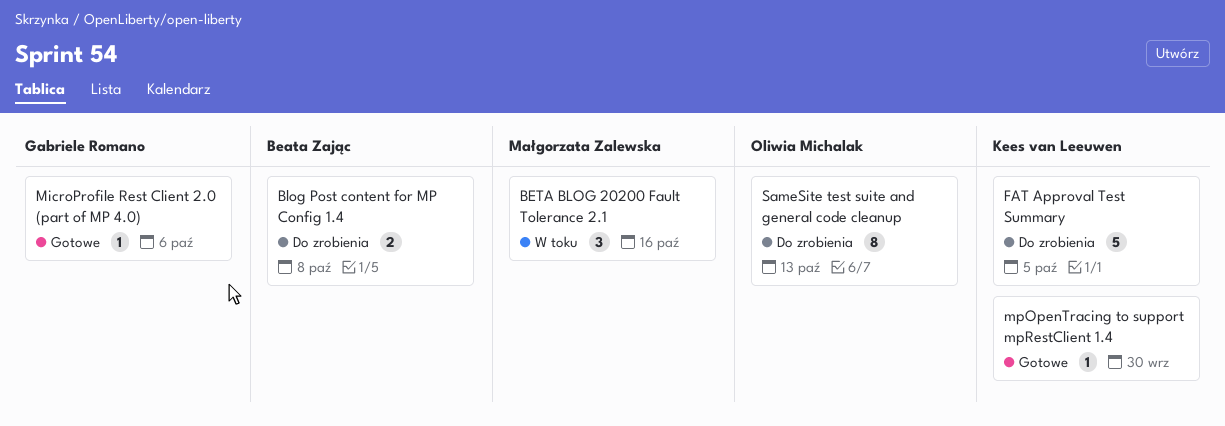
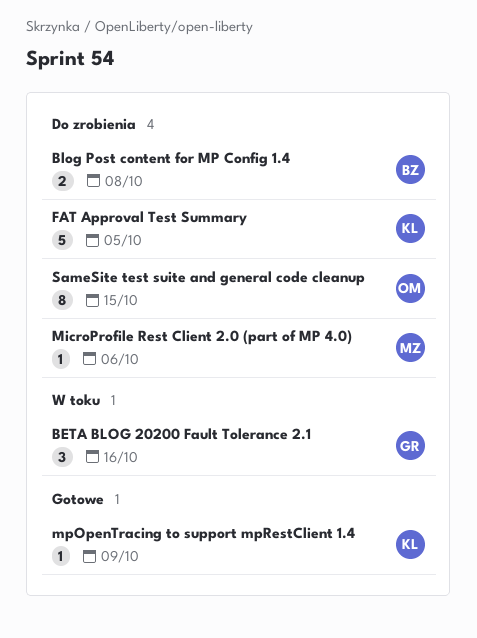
BETA BLOG 20200 Fault Tolerance 2.1, owner: Małgorzata Zalewska -> Gabriele Romano
MicroProfile Rest Client 2.0 (part of MP 4.0), status: Gotowe -> Do zrobienia
MicroProfile Rest Client 2.0 (part of MP 4.0), owner: Gabriele Romano -> Małgorzata Zalewska
mpOpenTracing to support mpRestClient 1.4, due: Sep 30 -> Oct 9
SameSite test suite and general code cleanup, due: Oct 13 -> Oct 15

